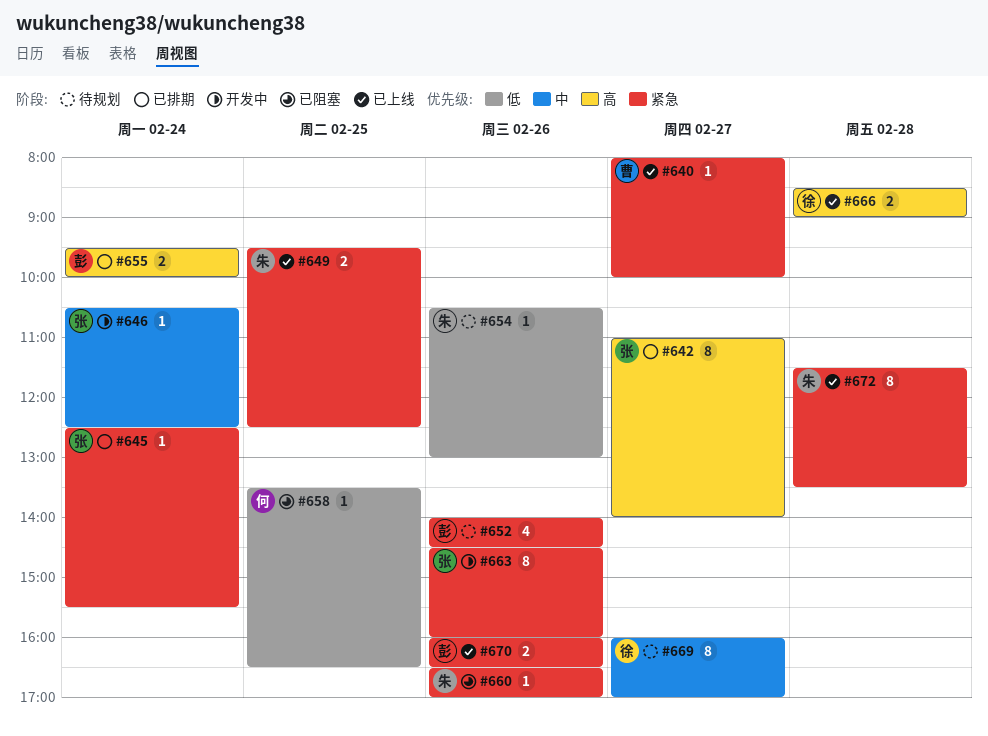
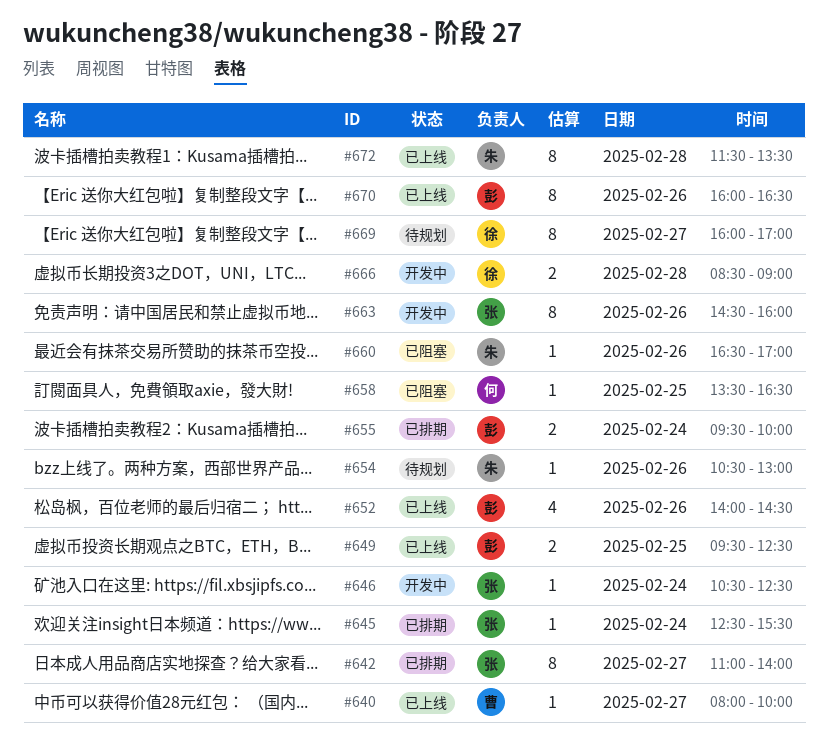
#649, owner: 朱 -> 彭
#652, status: 待规划 -> 已上线
#666, status: 已上线 -> 开发中
#670, estimate: 2 -> 8

